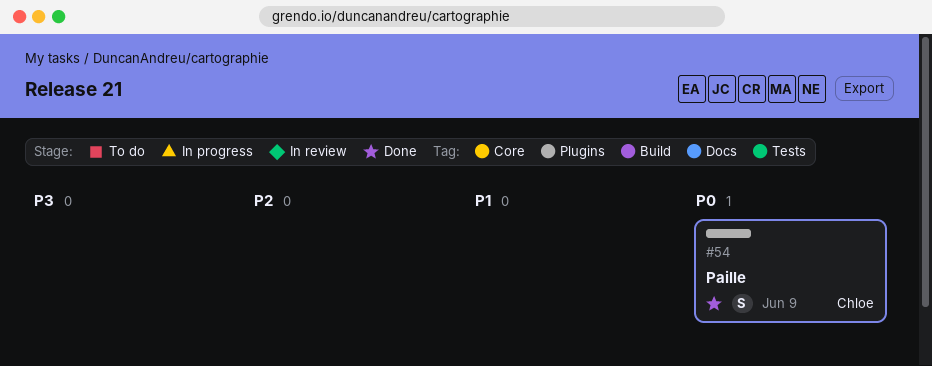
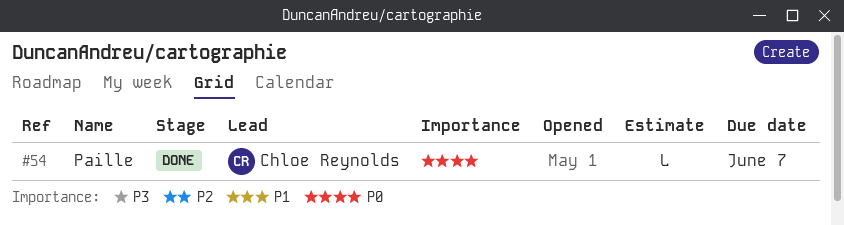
#54, estimate: S -> L
#54, due: Jun 9 -> Jun 7

